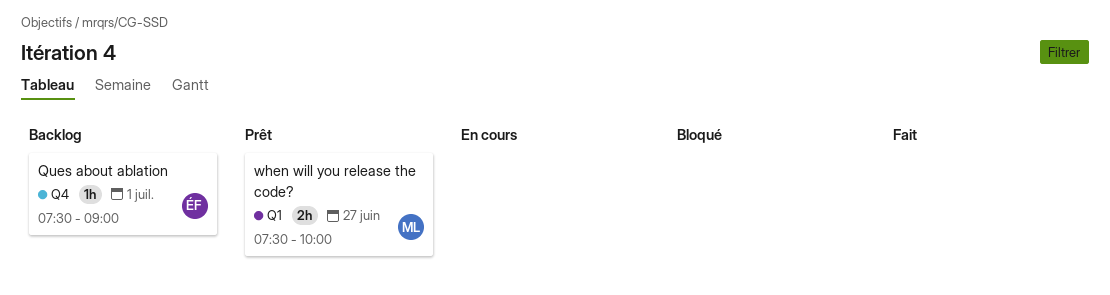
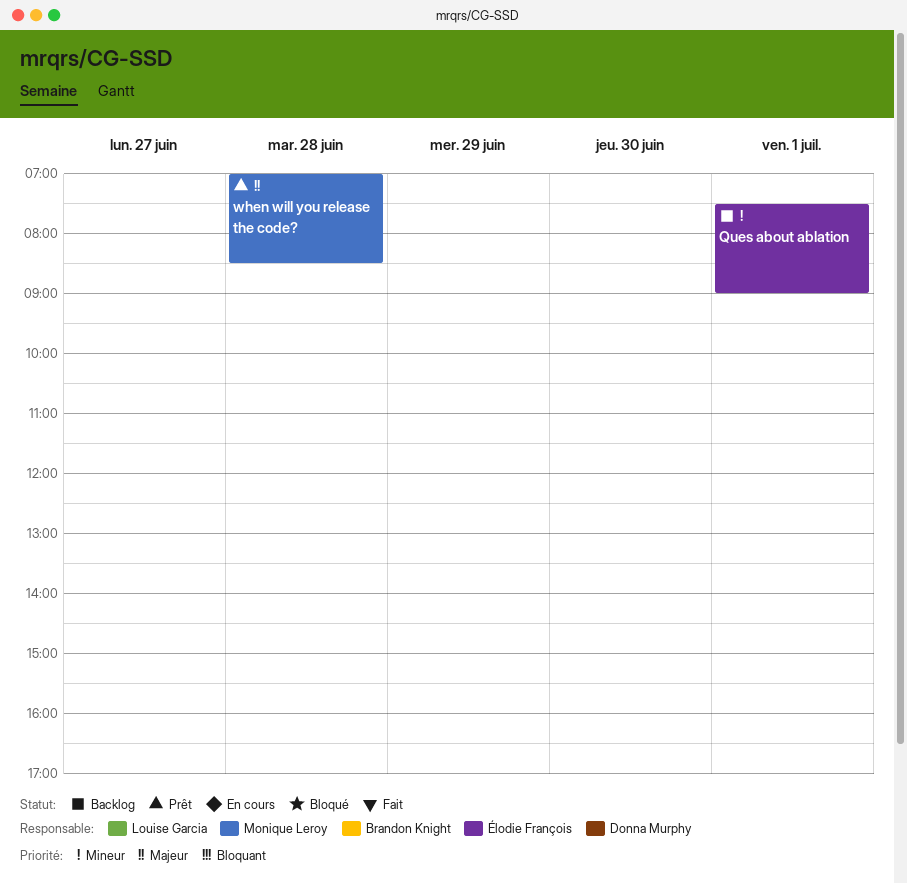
when will you release the code?, day: Jun 27 -> Jun 28
when will you release the code?, begins: 07:30 -> 07:00
when will you release the code?, ends: 10:00 -> 08:30

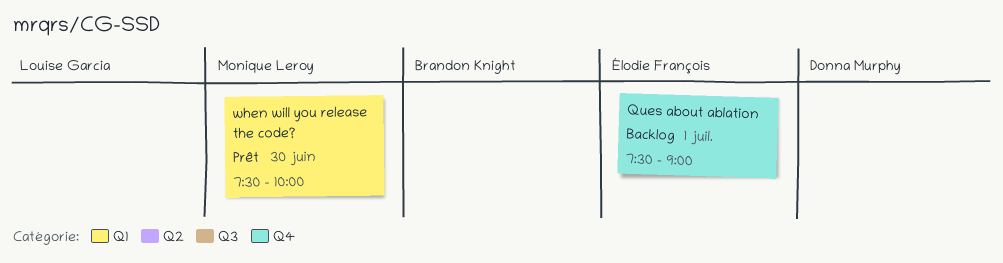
when will you release the code?, day: Jun 28 -> Jun 30
when will you release the code?, begins: 07:00 -> 07:30
when will you release the code?, ends: 08:30 -> 10:00

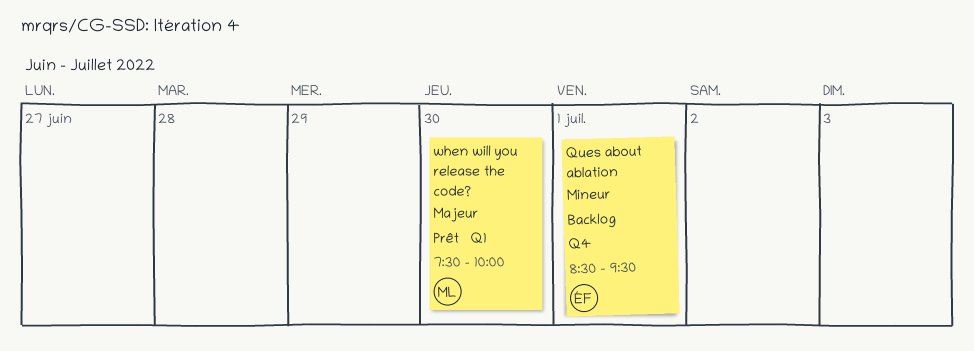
Ques about ablation, begins: 07:30 -> 08:30
Ques about ablation, ends: 09:00 -> 09:30

